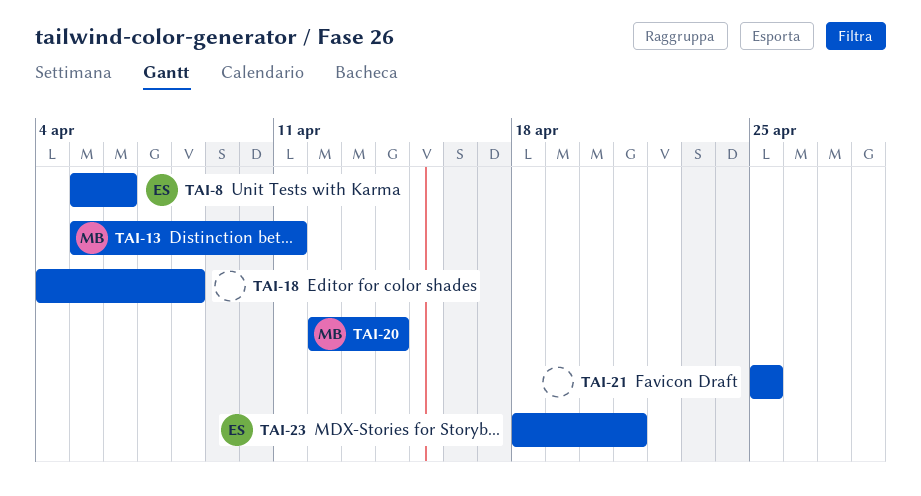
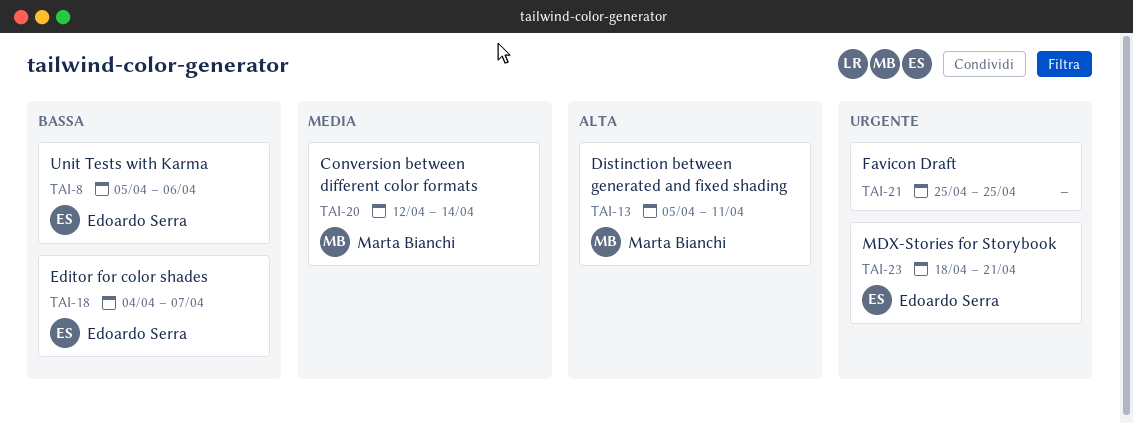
TAI-18, owner: none -> Edoardo Serra
TAI-18, due: Apr 8 -> Apr 7

